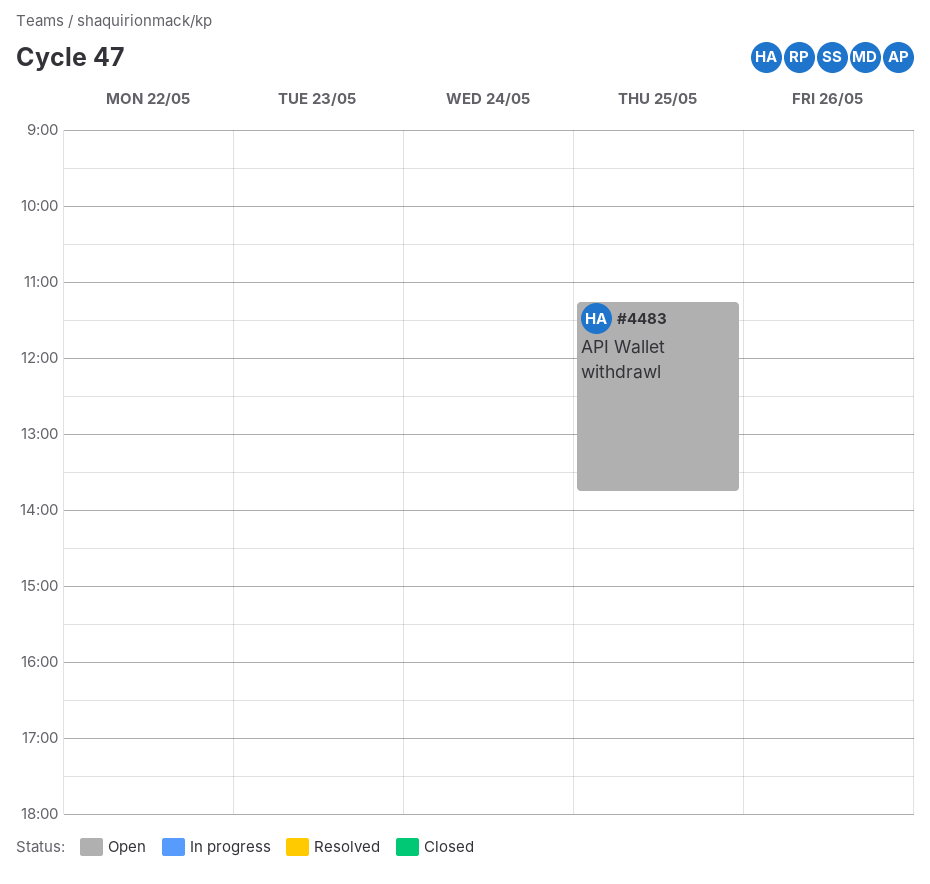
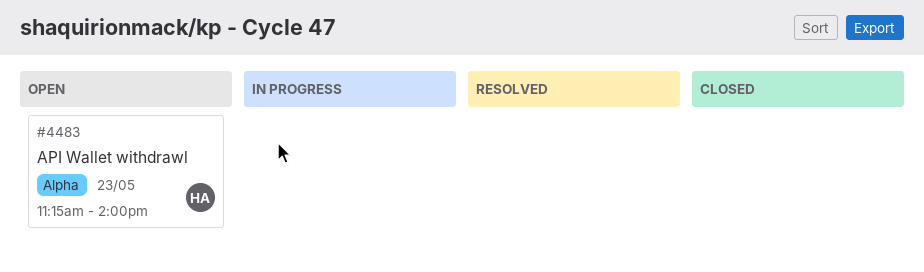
#4483, day: May 25 -> May 23
#4483, ends: 13:45 -> 14:00

